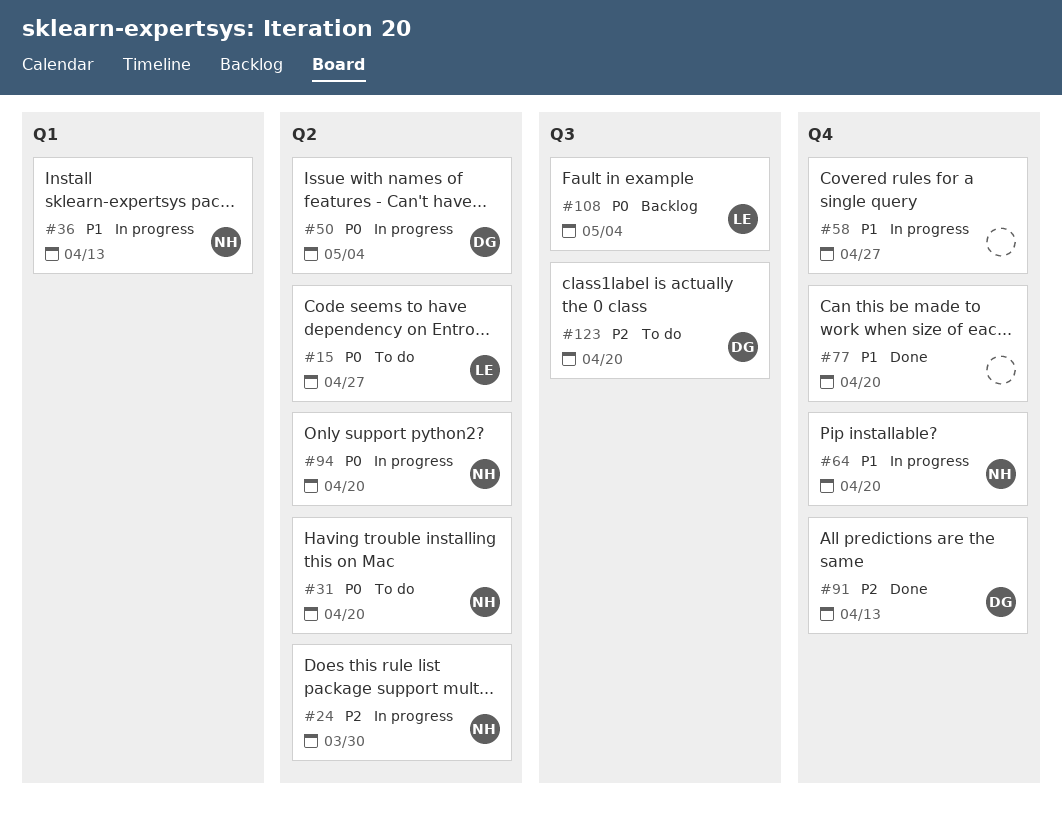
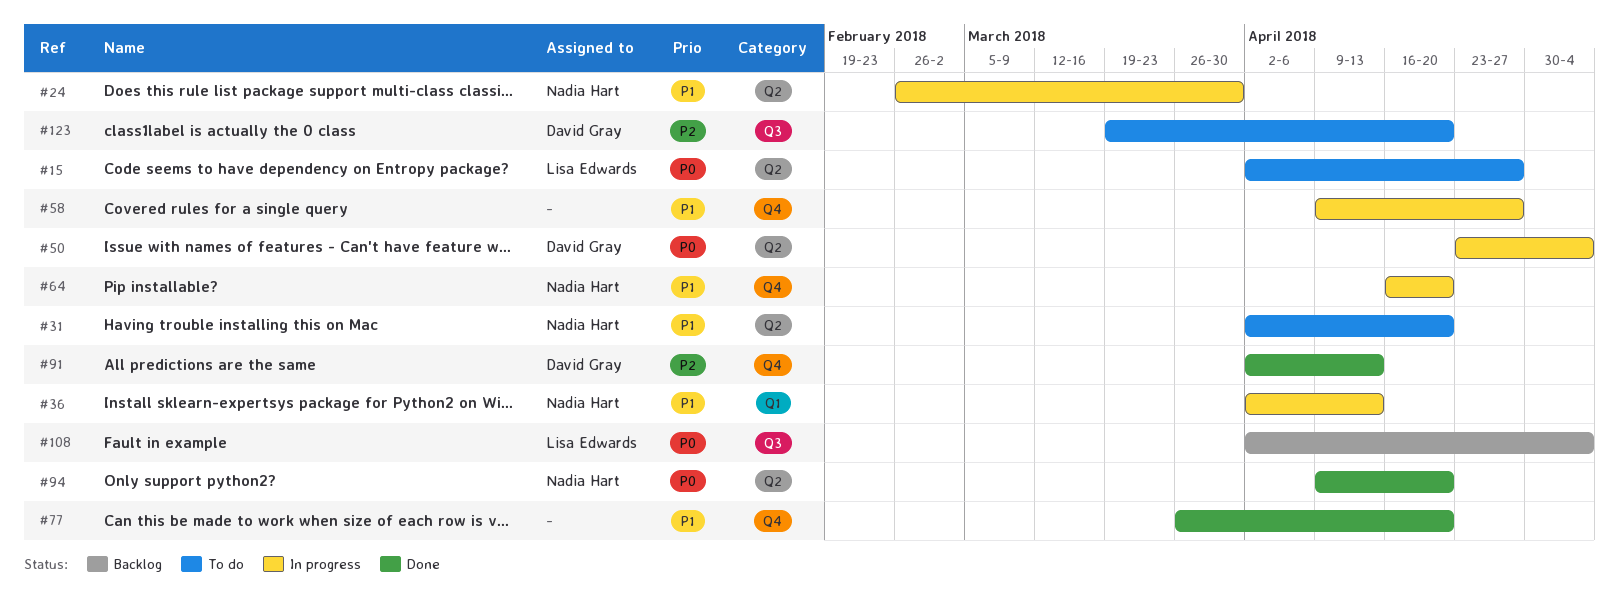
#24, priority: P2 -> P1
#31, priority: P0 -> P1
#94, status: In progress -> Done

